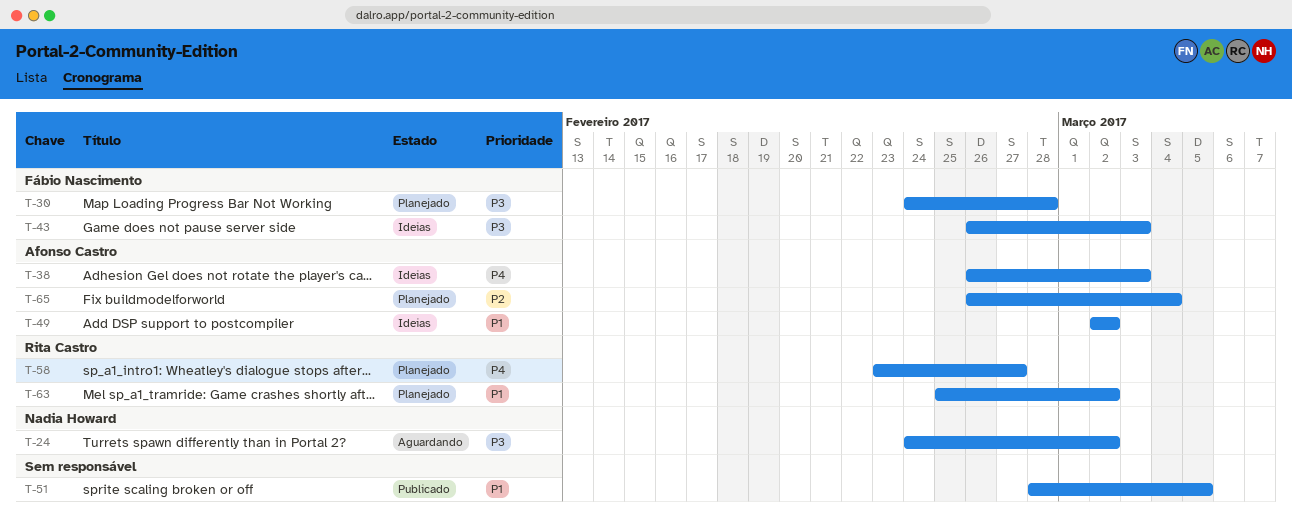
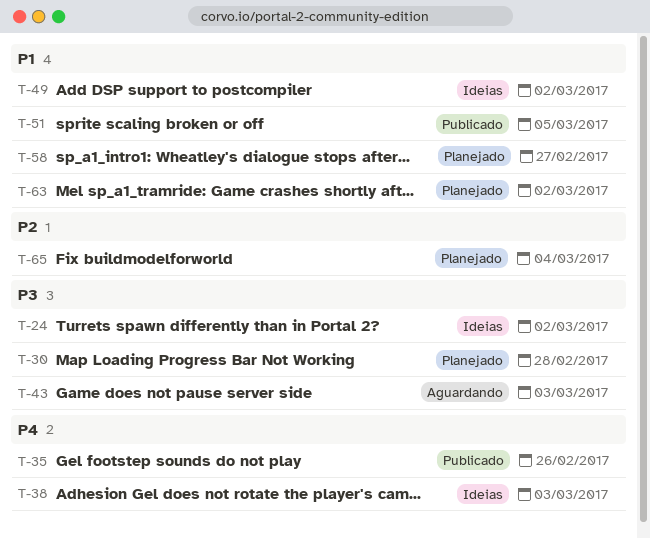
T-24, status: Aguardando -> Ideias
T-35: none -> present
T-43, status: Ideias -> Aguardando
T-58, priority: P4 -> P1

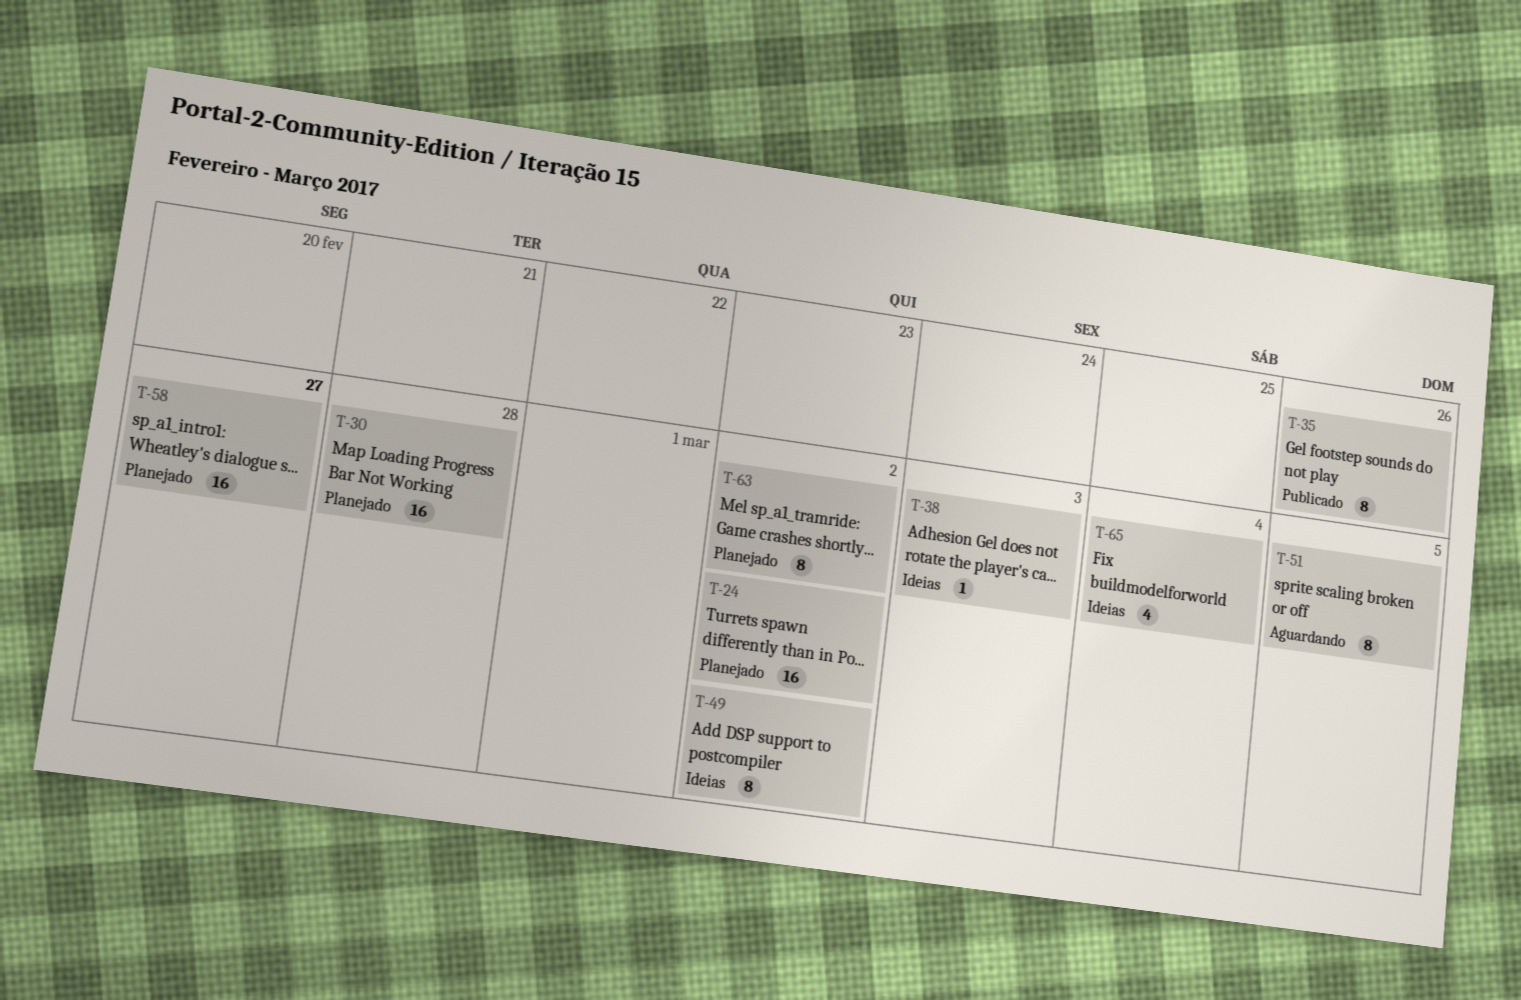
T-24, status: Ideias -> Planejado
T-43: present -> none
T-51, status: Publicado -> Aguardando
T-65, status: Planejado -> Ideias

